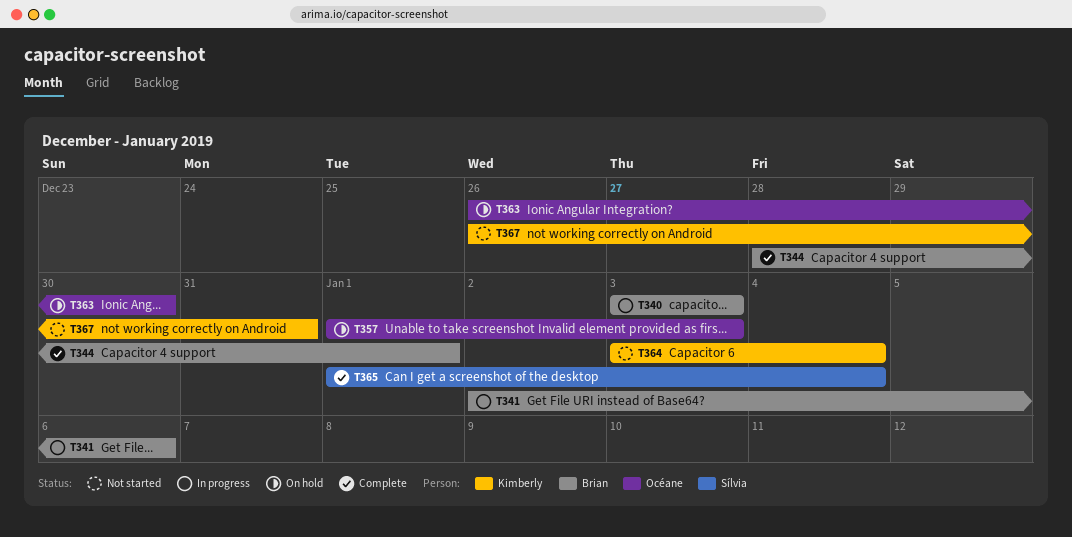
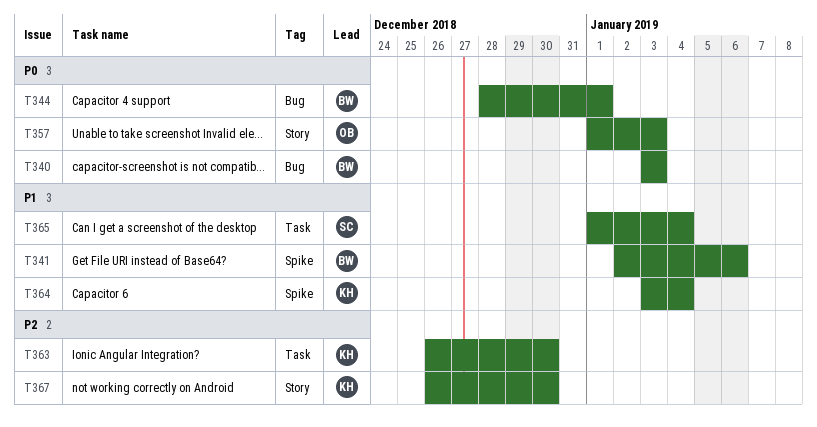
T363, owner: Océane -> Kimberly
T367, due: Dec 31 -> Dec 30

